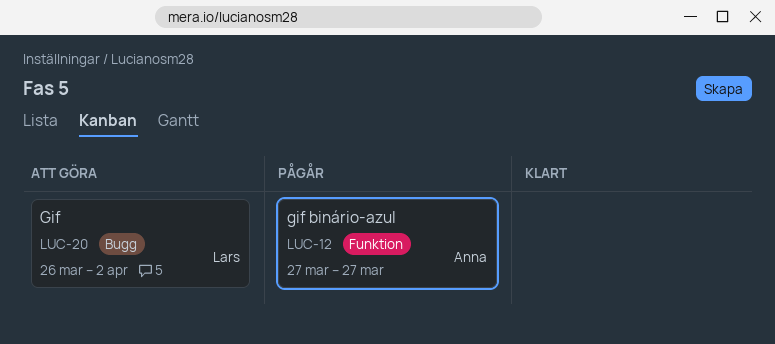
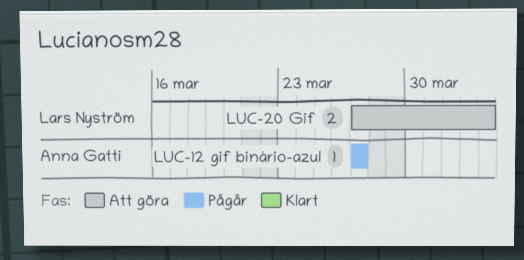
LUC-20, start: Mar 26 -> Mar 27
LUC-20, due: Apr 2 -> Apr 3

